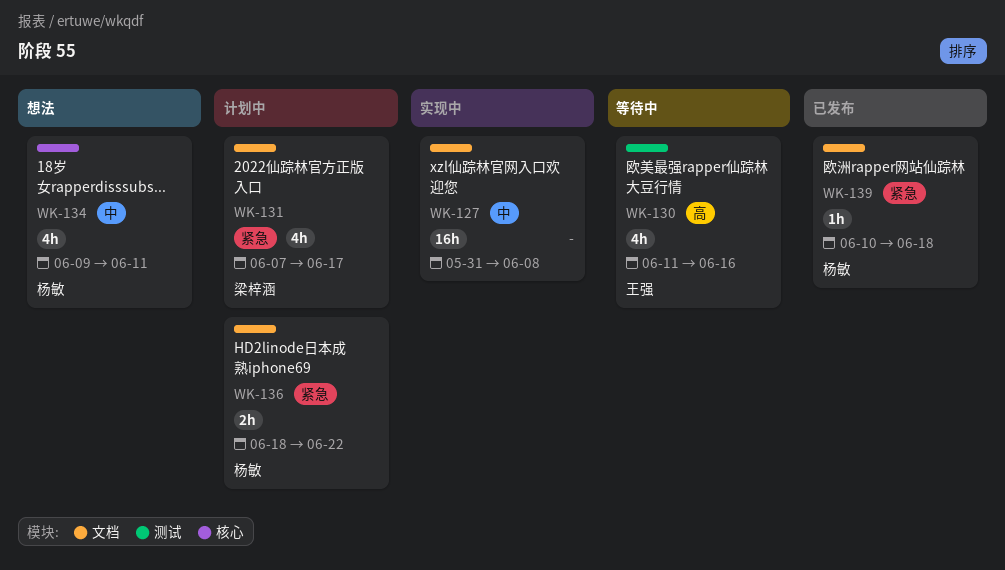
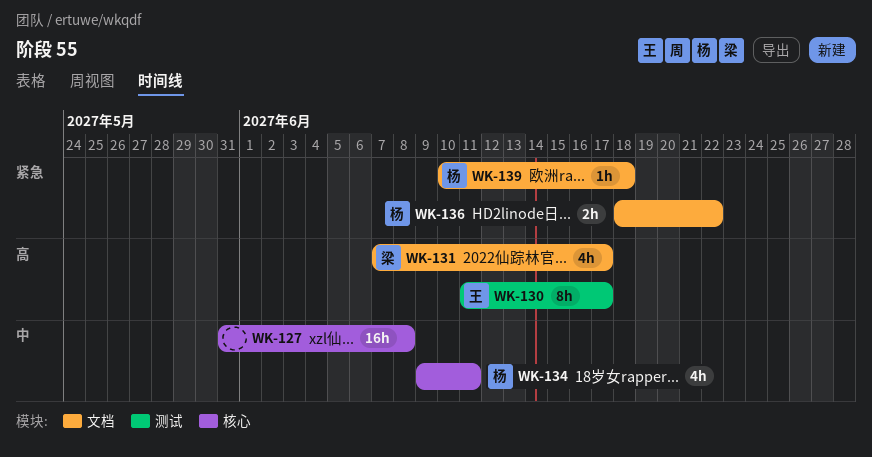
WK-127, label: 文档 -> 核心
WK-130, estimate: 4h -> 8h
WK-130, due: Jun 16 -> Jun 17
WK-131, priority: 紧急 -> 高

